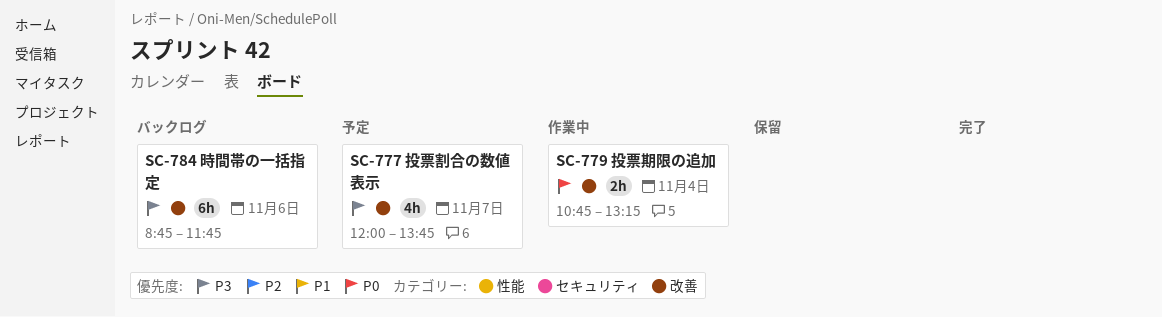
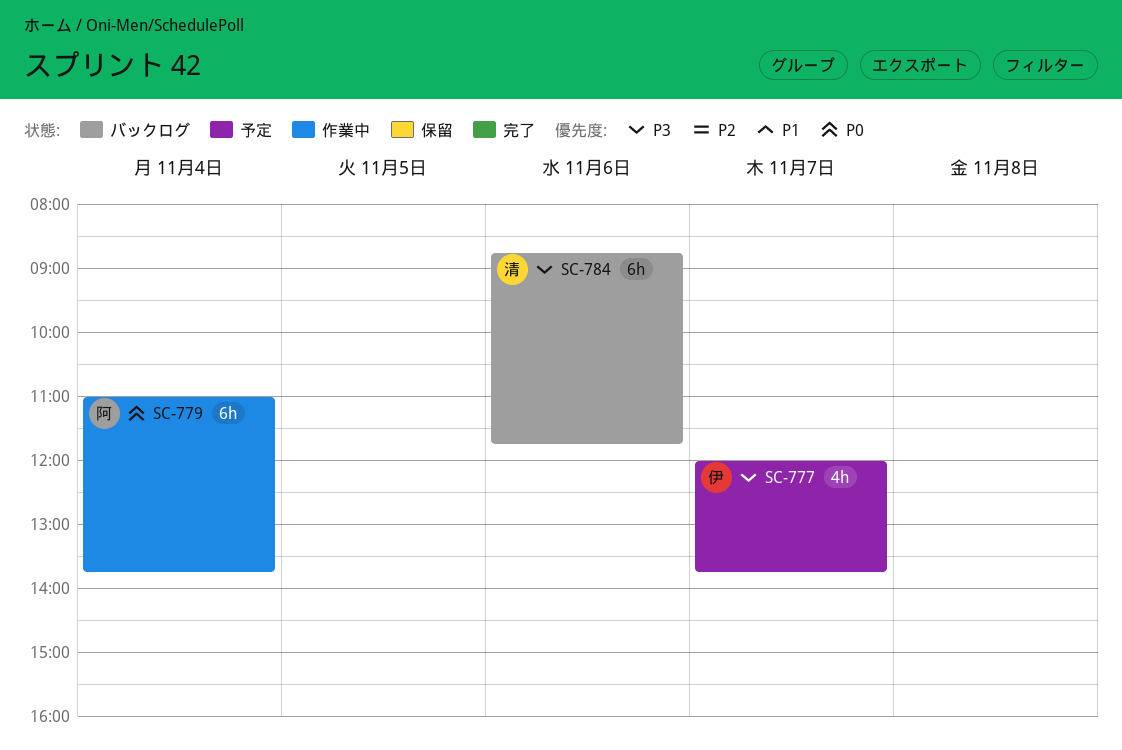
SC-779, estimate: 2h -> 6h
SC-779, begins: 10:45 -> 11:00
SC-779, ends: 13:15 -> 13:45

